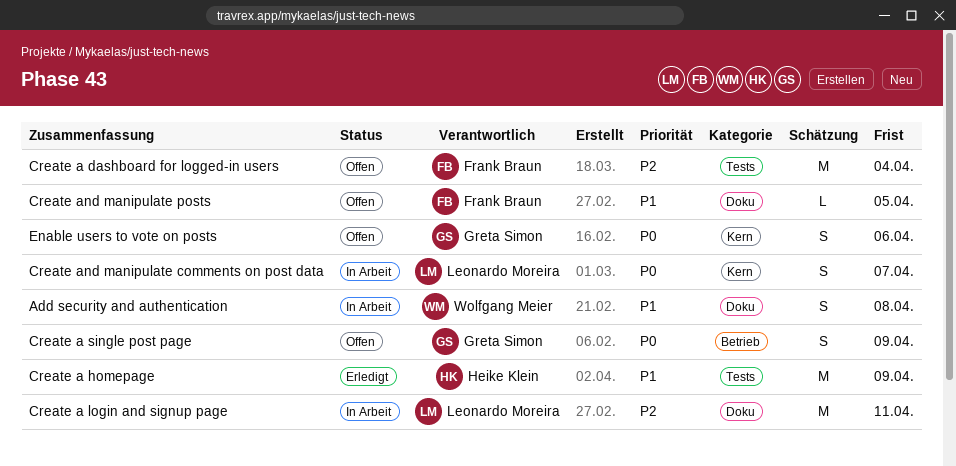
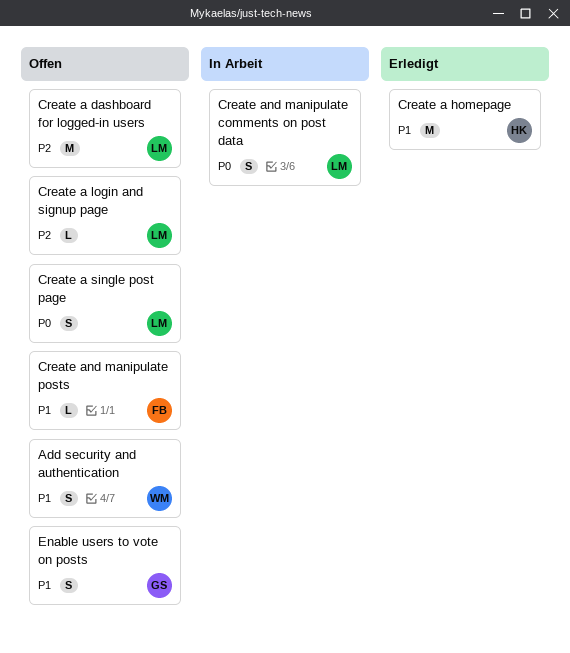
Add security and authentication, status: In Arbeit -> Offen
Create a dashboard for logged-in users, owner: Frank Braun -> Leonardo Moreira
Create a login and signup page, status: In Arbeit -> Offen
Create a login and signup page, estimate: M -> L
Create a single post page, owner: Greta Simon -> Leonardo Moreira
Enable users to vote on posts, priority: P0 -> P1

